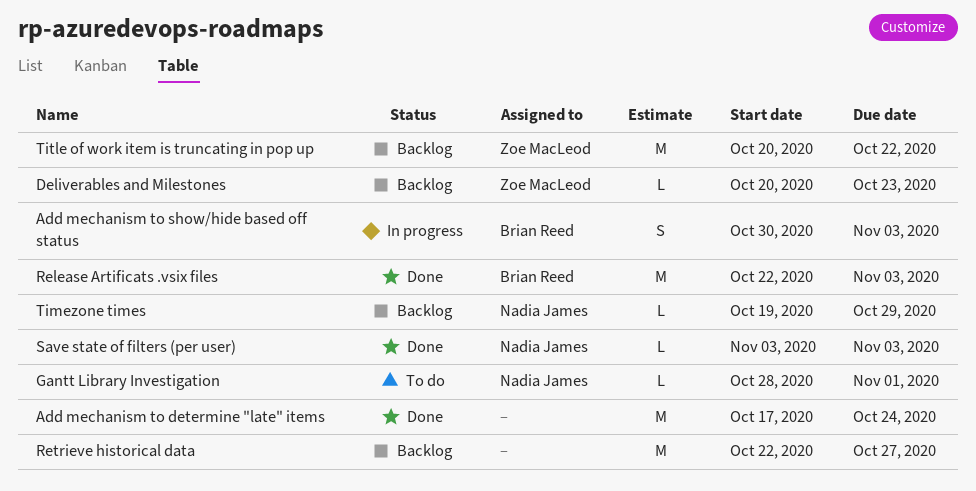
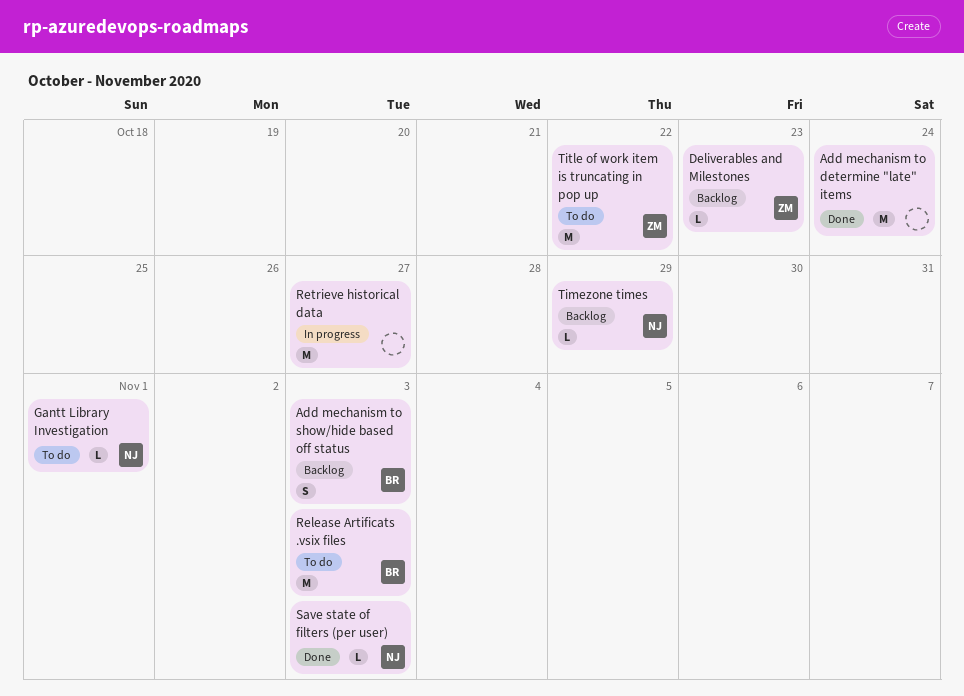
Add mechanism to show/hide based off status, status: In progress -> Backlog
Release Artificats .vsix files, status: Done -> To do
Retrieve historical data, status: Backlog -> In progress
Title of work item is truncating in pop up, status: Backlog -> To do

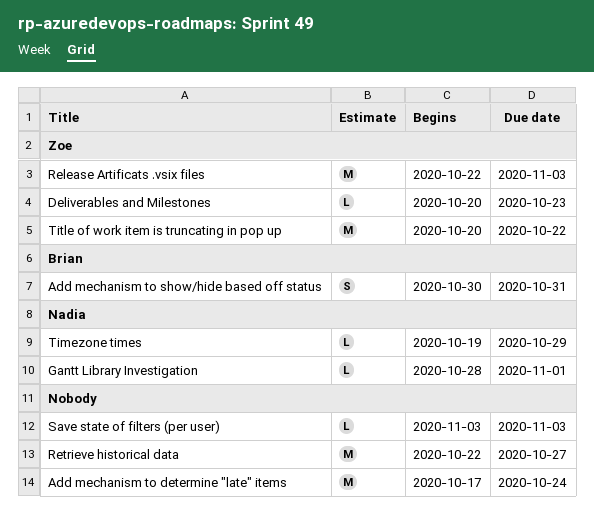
Add mechanism to show/hide based off status, due: Nov 3 -> Oct 31
Release Artificats .vsix files, owner: Brian -> Zoe
Save state of filters (per user), owner: Nadia -> none

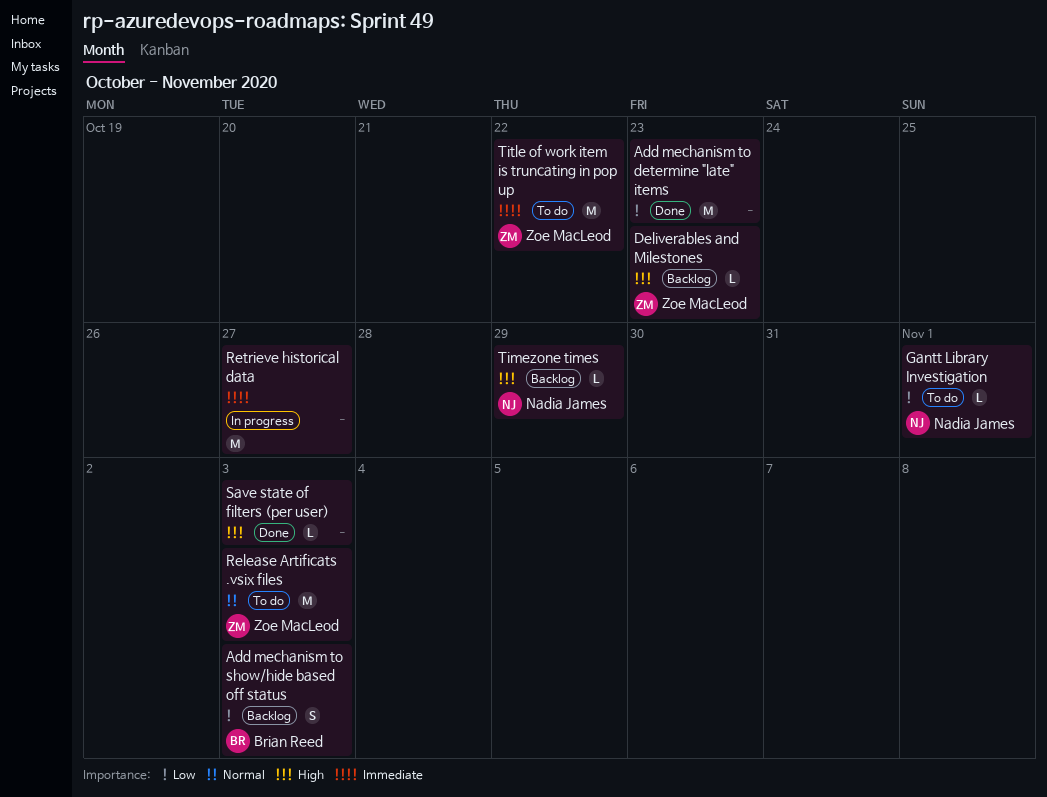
Add mechanism to determine "late" items, due: Oct 24 -> Oct 23
Add mechanism to show/hide based off status, due: Oct 31 -> Nov 3

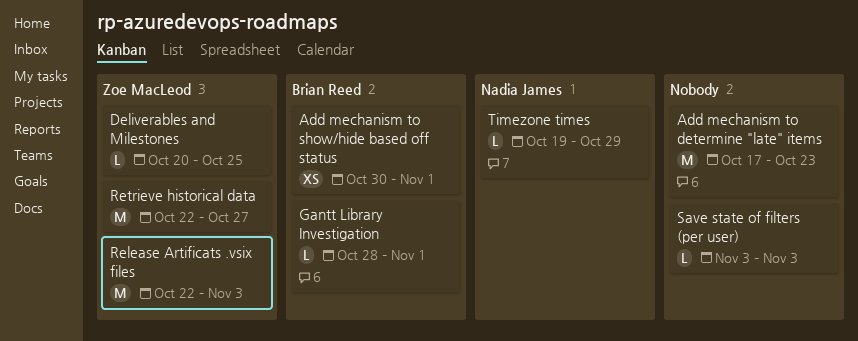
Add mechanism to show/hide based off status, estimate: S -> XS
Add mechanism to show/hide based off status, due: Nov 3 -> Nov 1
Deliverables and Milestones, due: Oct 23 -> Oct 25
Gantt Library Investigation, owner: Nadia James -> Brian Reed
Retrieve historical data, owner: none -> Zoe MacLeod
Title of work item is truncating in pop up: present -> none

